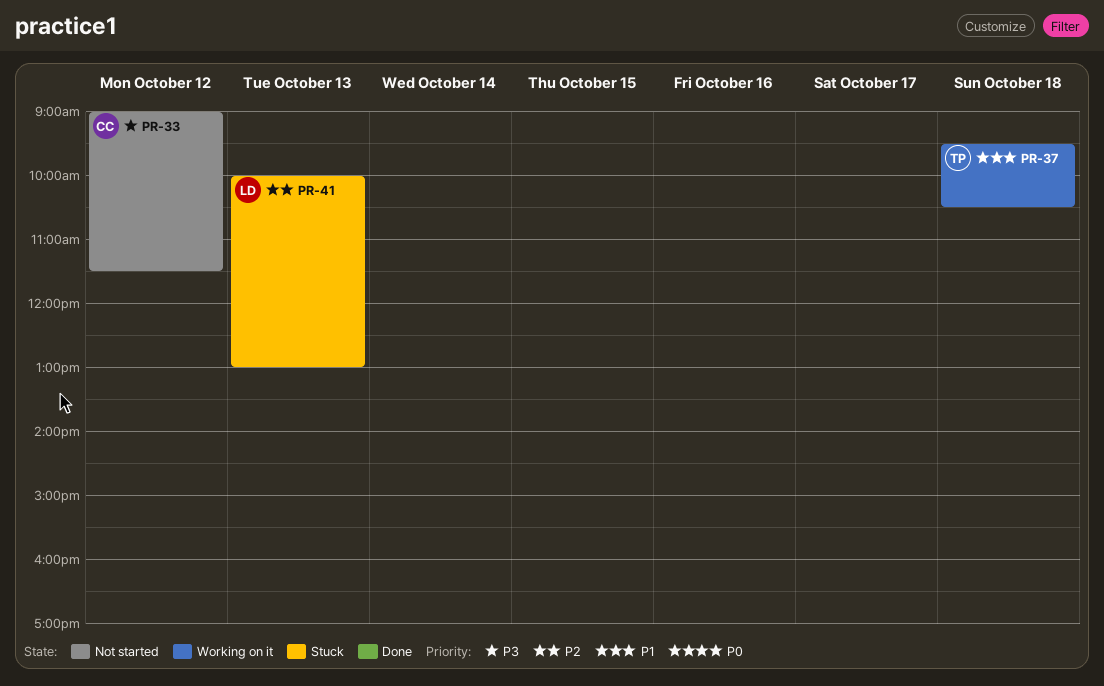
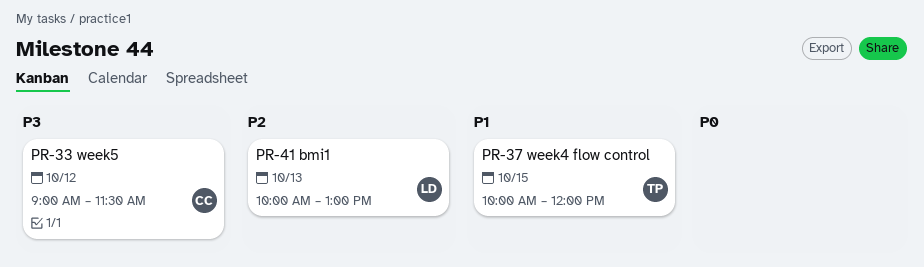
PR-37, day: Oct 18 -> Oct 15
PR-37, begins: 09:30 -> 10:00
PR-37, ends: 10:30 -> 12:00

